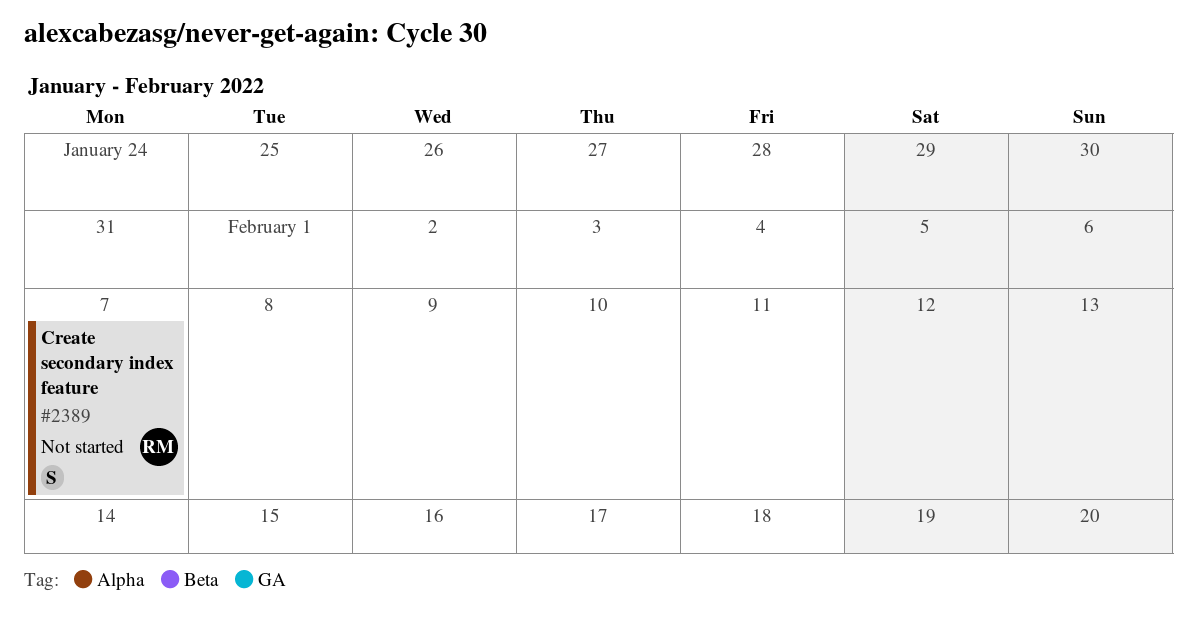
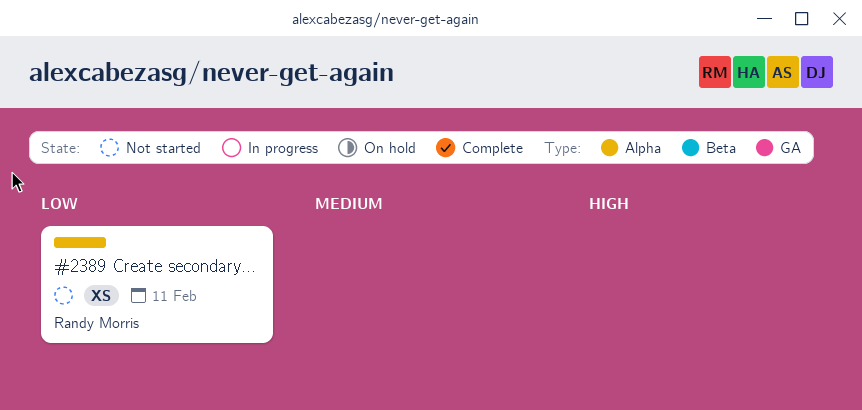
#2389, estimate: S -> XS
#2389, due: Feb 7 -> Feb 11

